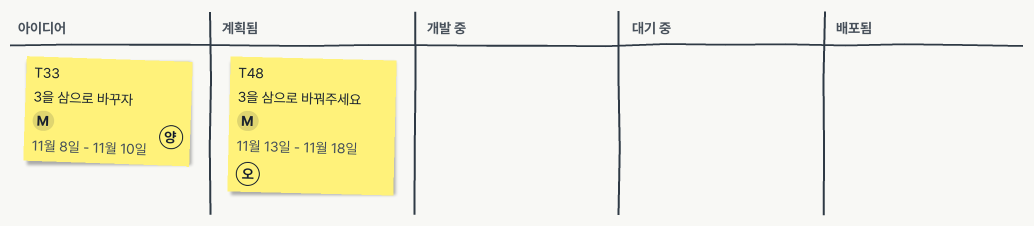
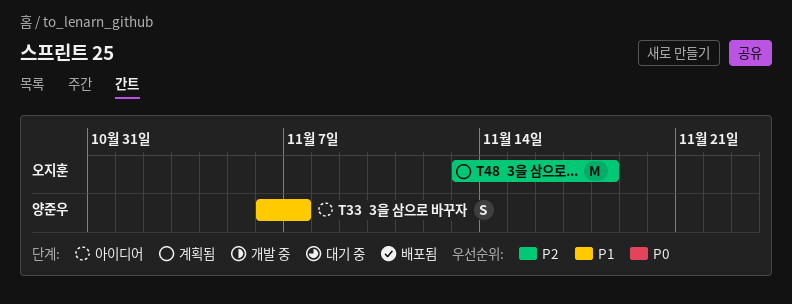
T33, estimate: M -> S
T33, start: Nov 8 -> Nov 6
T33, due: Nov 10 -> Nov 7

